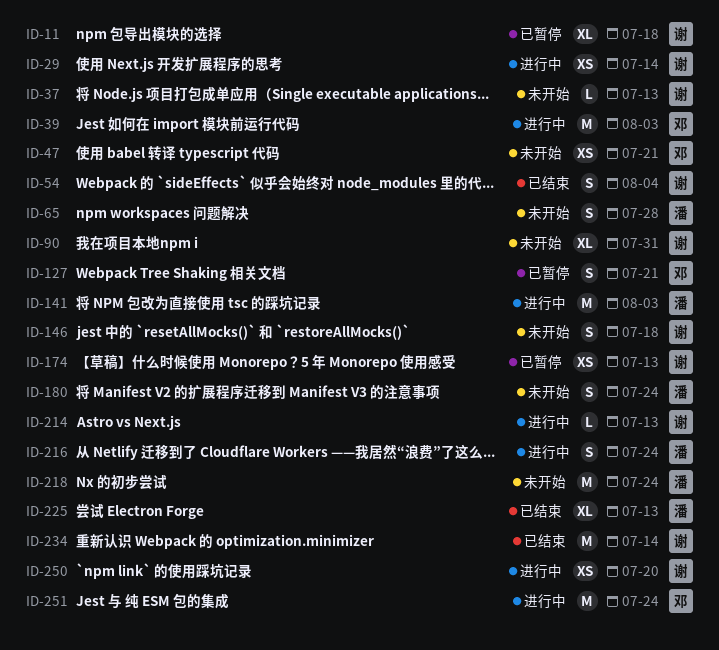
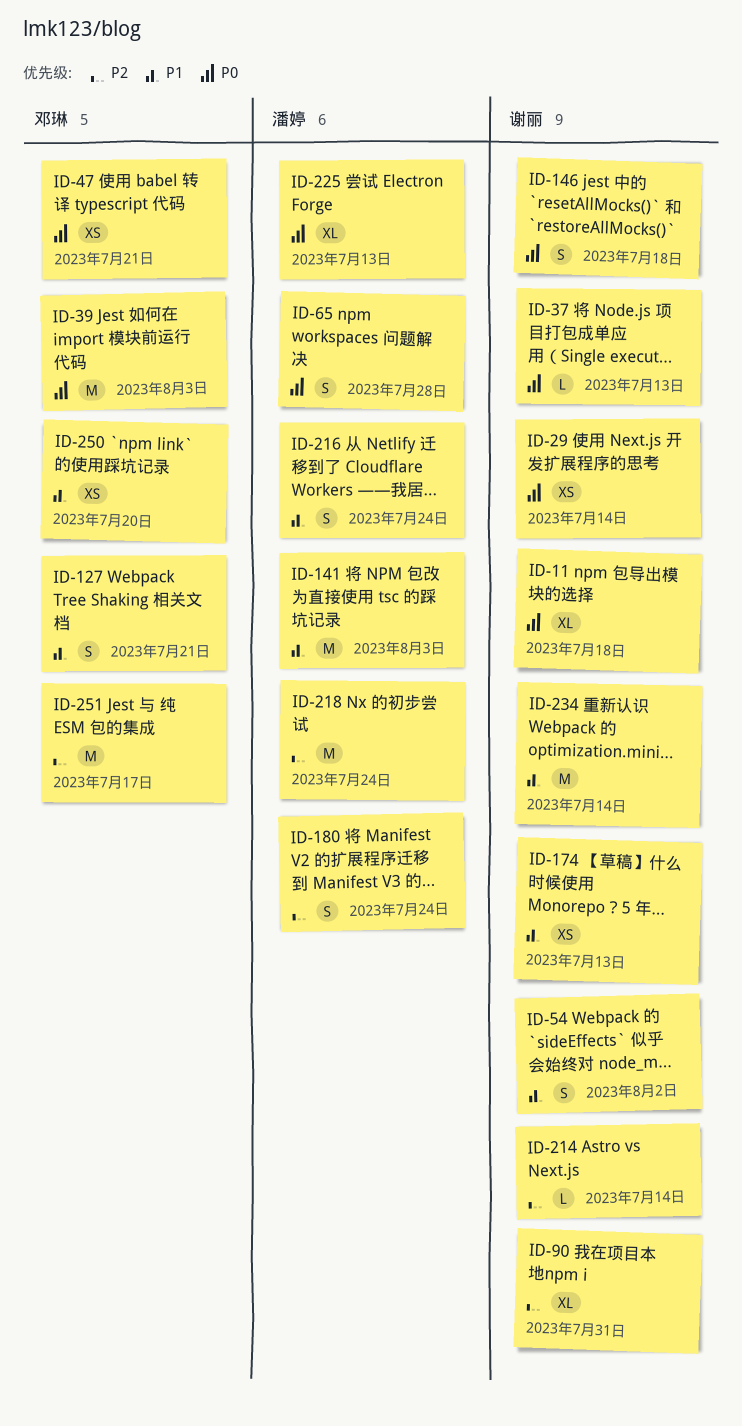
ID-54, due: Aug 4 -> Aug 2
ID-214, due: Jul 13 -> Jul 14
ID-250, owner: 谢丽 -> 邓琳
ID-251, due: Jul 24 -> Jul 17

